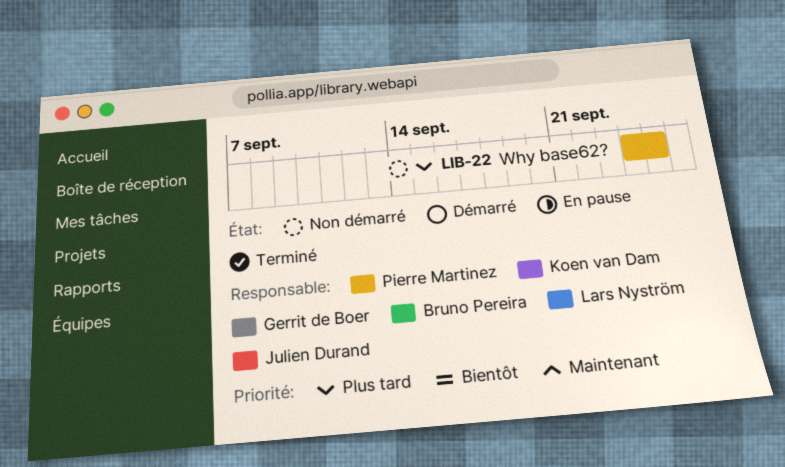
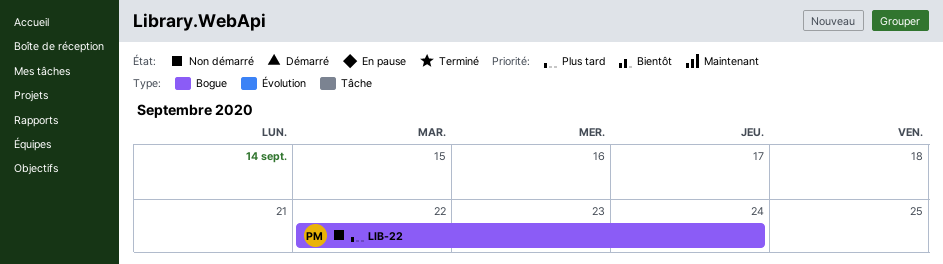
LIB-22, start: Sep 24 -> Sep 22
LIB-22, due: Sep 25 -> Sep 24

